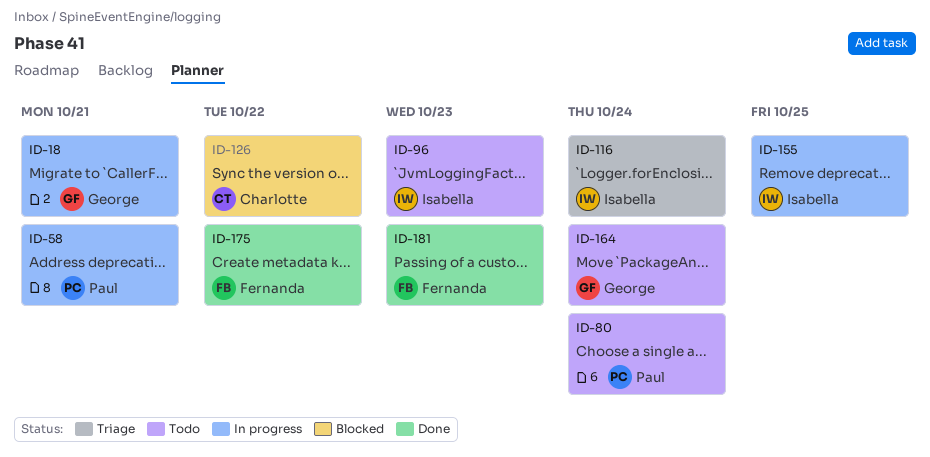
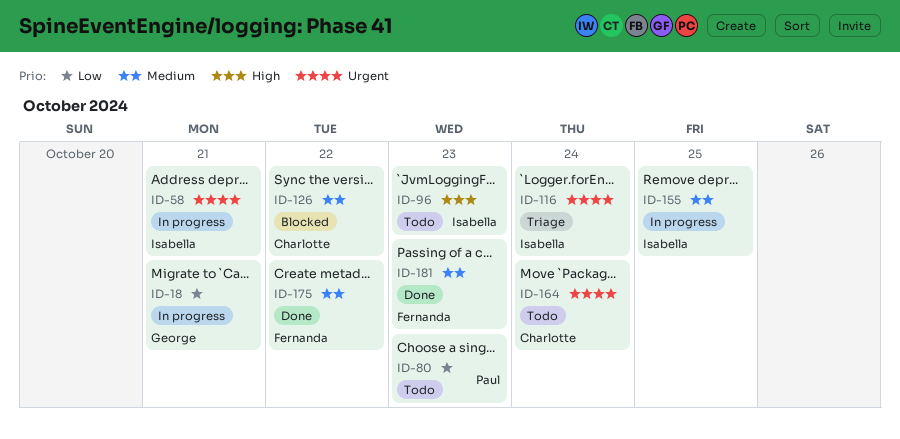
ID-58, owner: Paul -> Isabella
ID-80, due: Oct 24 -> Oct 23
ID-164, owner: George -> Charlotte

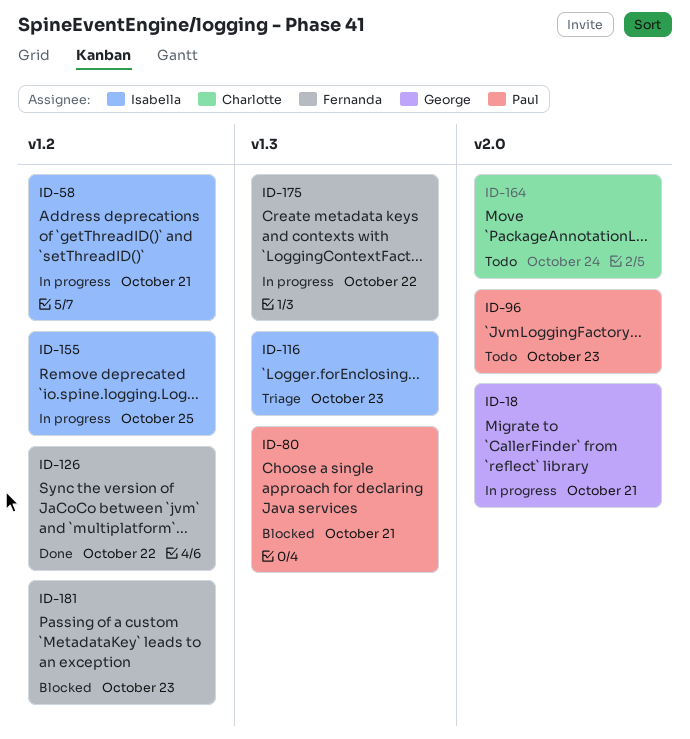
ID-80, status: Todo -> Blocked
ID-80, due: Oct 23 -> Oct 21
ID-96, owner: Isabella -> Paul
ID-116, due: Oct 24 -> Oct 23
ID-126, status: Blocked -> Done
ID-126, owner: Charlotte -> Fernanda
ID-175, status: Done -> In progress
ID-181, status: Done -> Blocked

